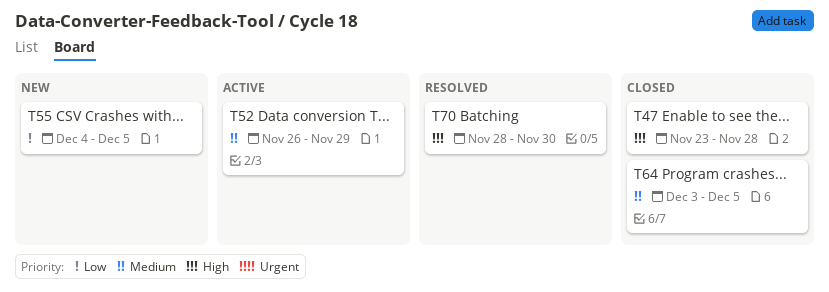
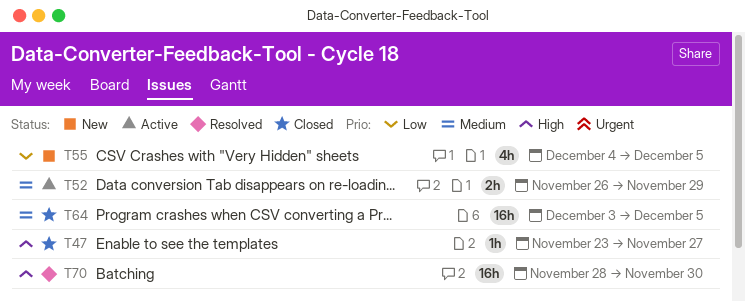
T47, due: Nov 28 -> Nov 27

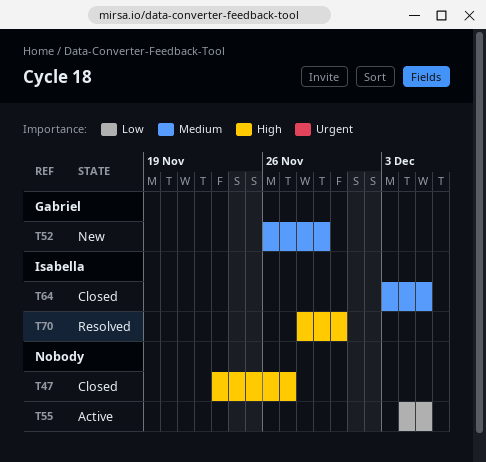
T52, status: Active -> New
T55, status: New -> Active

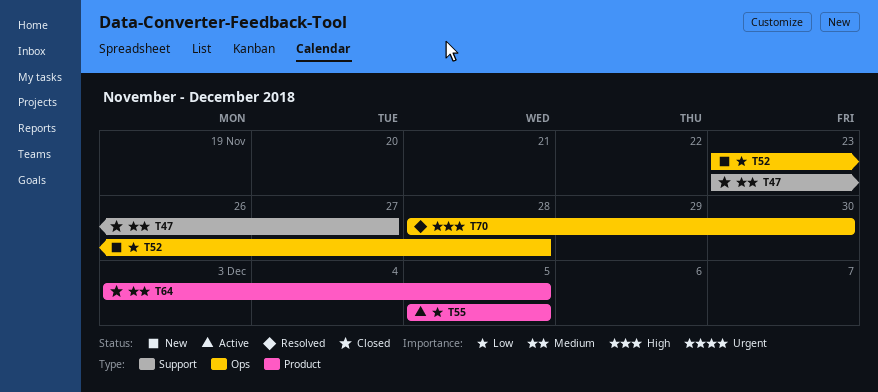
T47, priority: High -> Medium
T52, priority: Medium -> Low
T52, start: Nov 26 -> Nov 23
T52, due: Nov 29 -> Nov 28
T55, start: Dec 4 -> Dec 5

